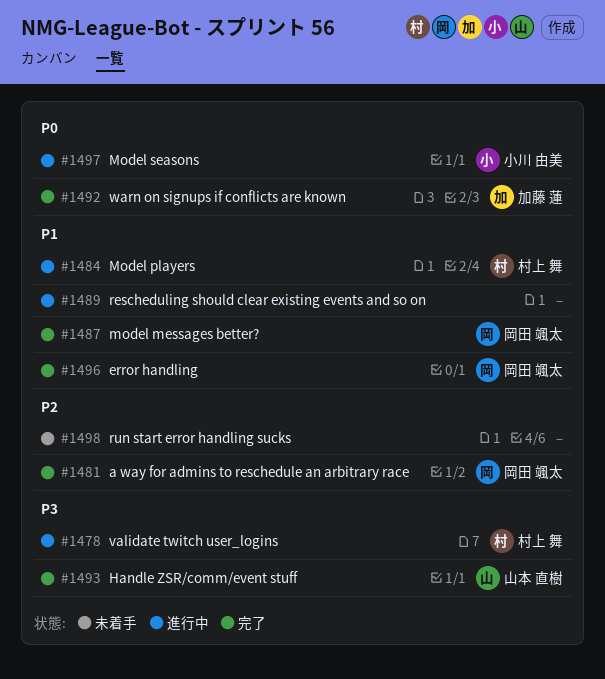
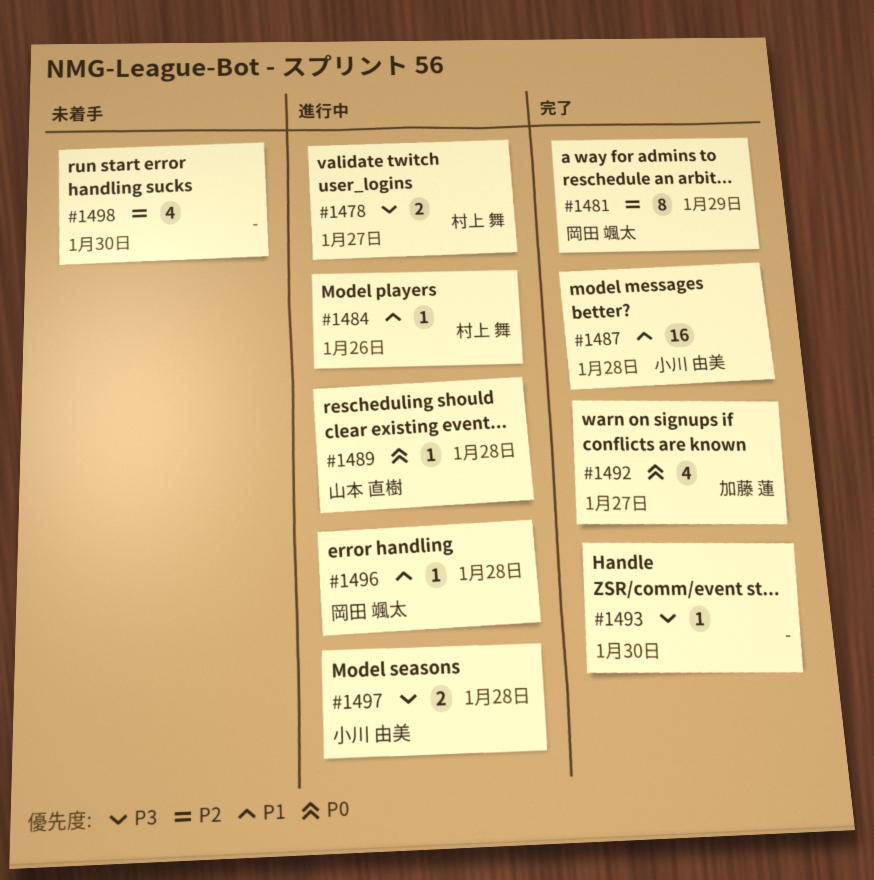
#1487, owner: 岡田 颯太 -> 小川 由美
#1489, owner: none -> 山本 直樹
#1489, priority: P1 -> P0
#1493, owner: 山本 直樹 -> none
#1496, status: 完了 -> 進行中
#1497, priority: P0 -> P3

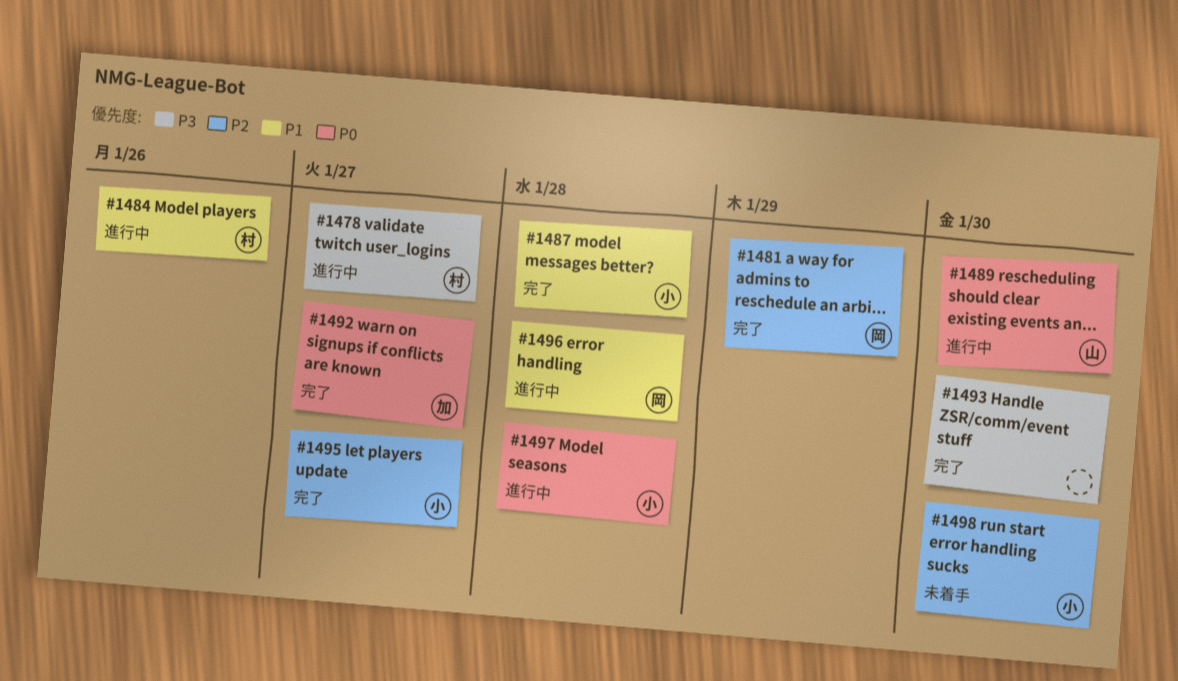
#1489, due: Jan 28 -> Jan 30
#1495: none -> present
#1497, priority: P3 -> P0
#1498, owner: none -> 小川 由美

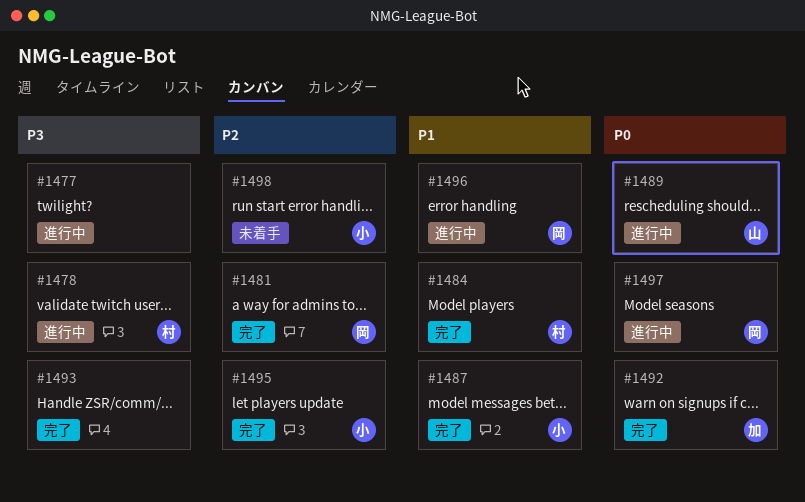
#1477: none -> present
#1484, status: 進行中 -> 完了
#1497, owner: 小 -> 岡

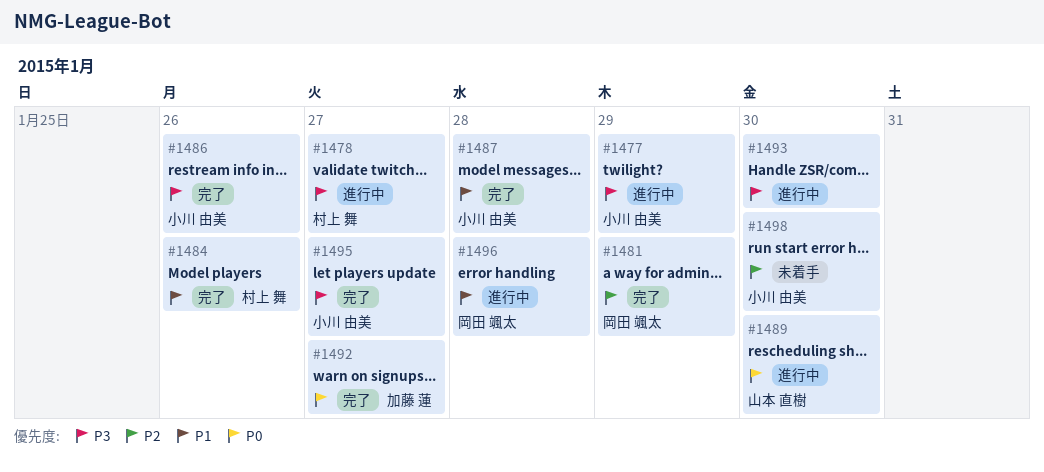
#1477, owner: none -> 小川 由美
#1486: none -> present
#1493, status: 完了 -> 進行中
#1495, priority: P2 -> P3
#1497: present -> none

